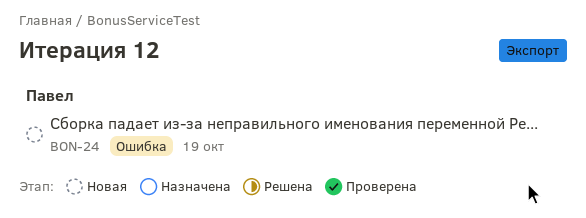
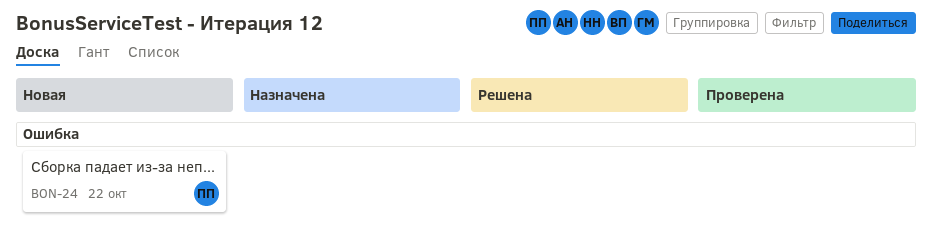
BON-24, due: Oct 19 -> Oct 22

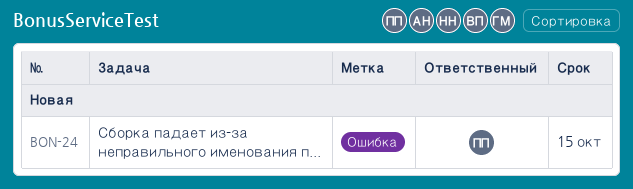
BON-24, due: Oct 22 -> Oct 15

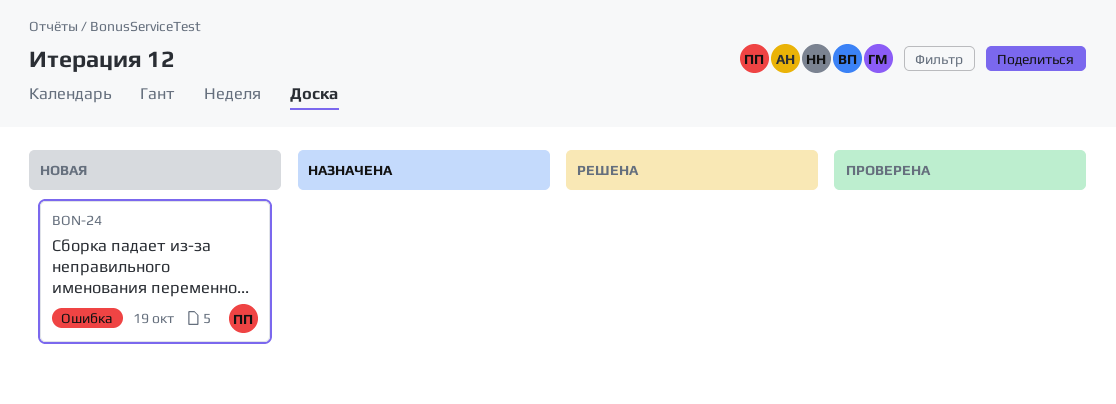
BON-24, due: Oct 15 -> Oct 19

